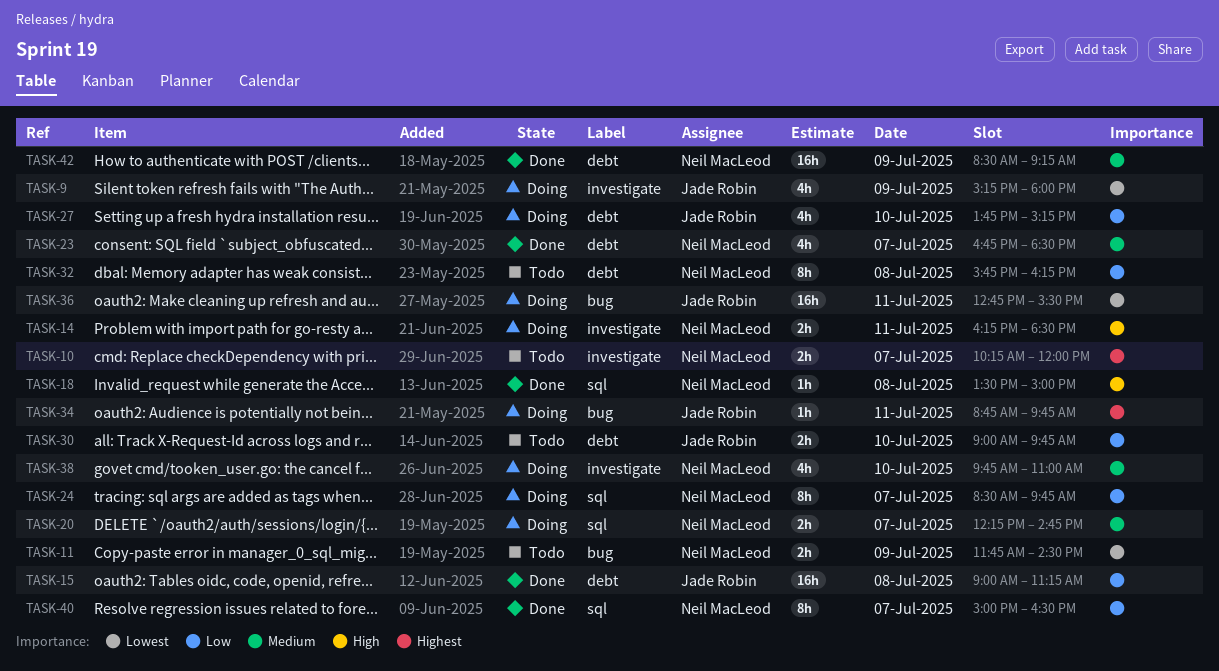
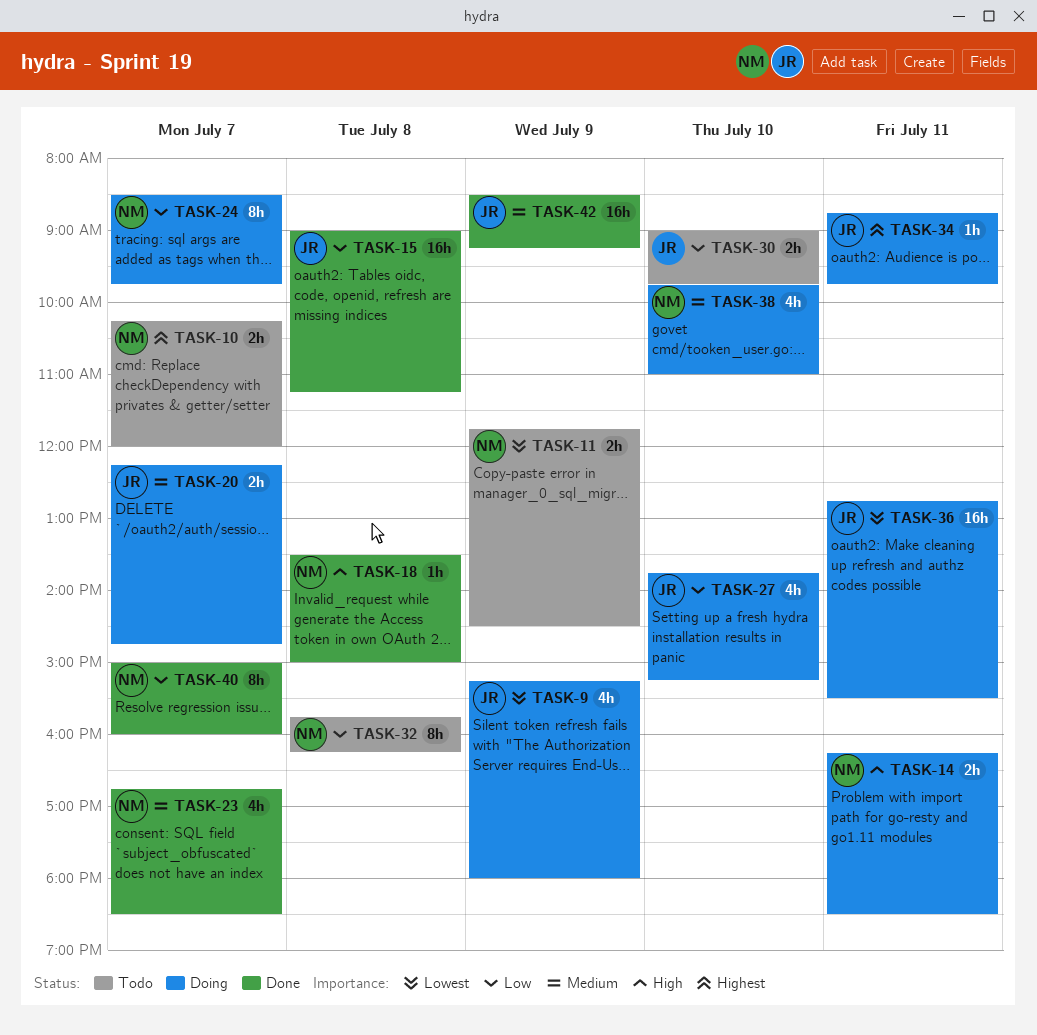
TASK-20, owner: Neil MacLeod -> Jade Robin
TASK-40, ends: 16:30 -> 16:00
TASK-42, owner: Neil MacLeod -> Jade Robin

